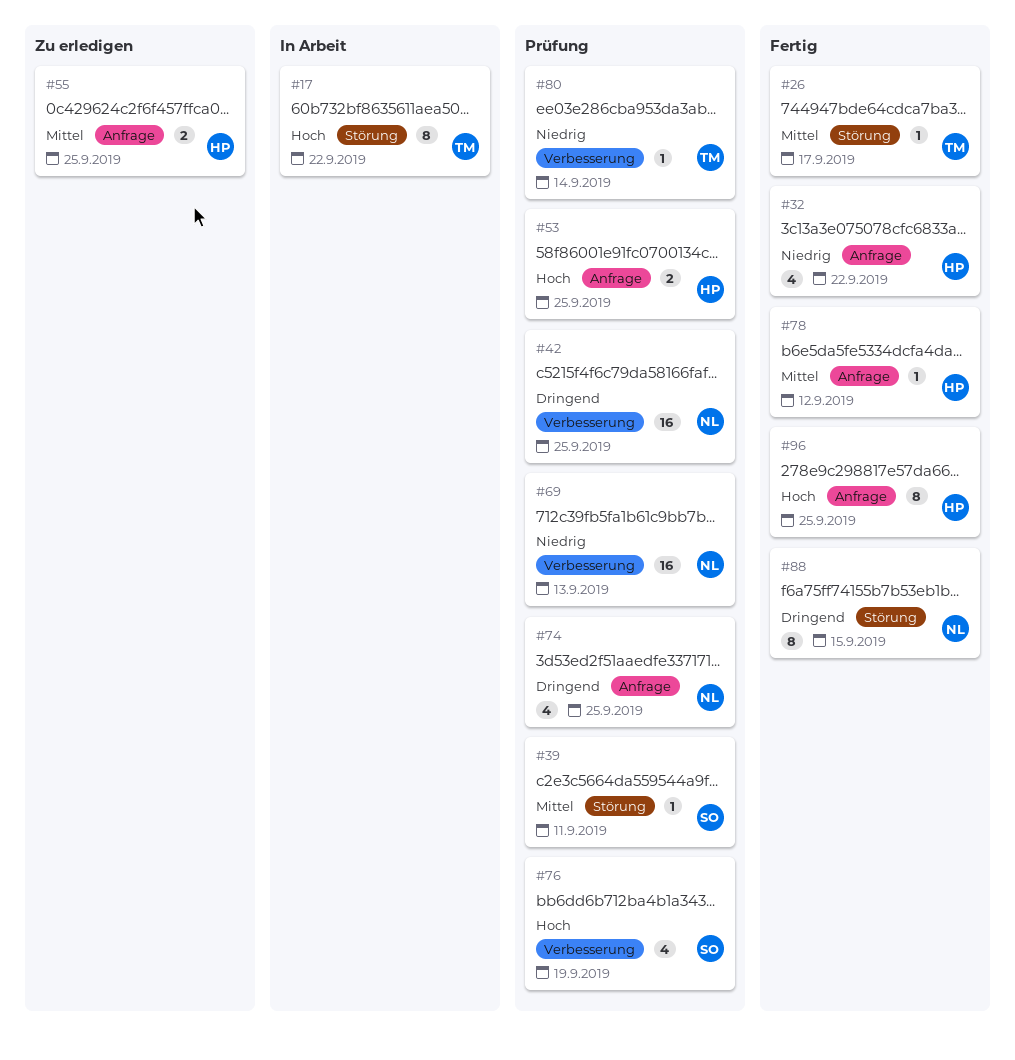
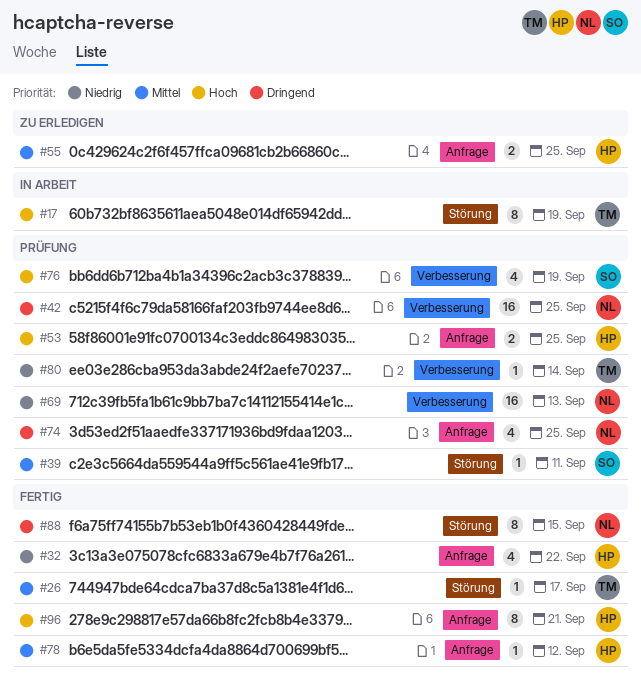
#17, due: Sep 22 -> Sep 19
#96, due: Sep 25 -> Sep 21

